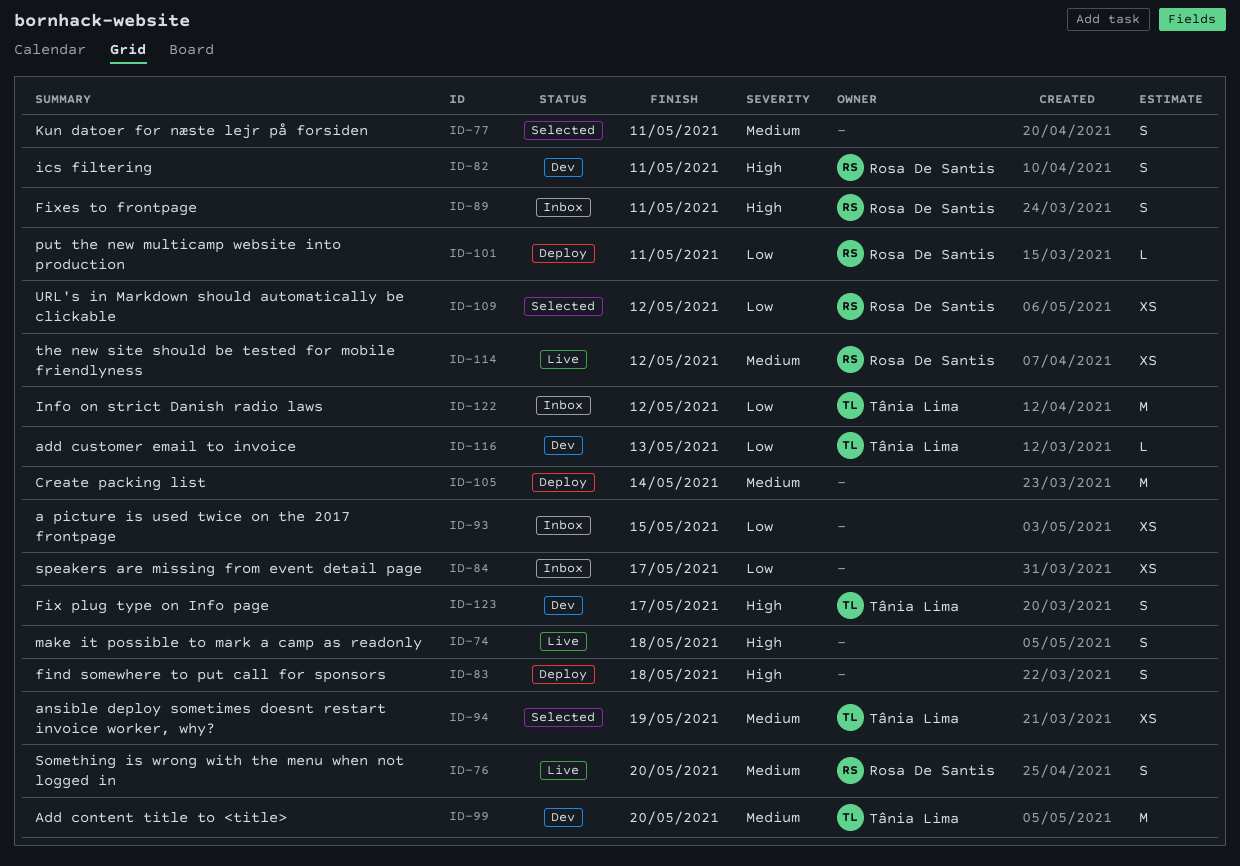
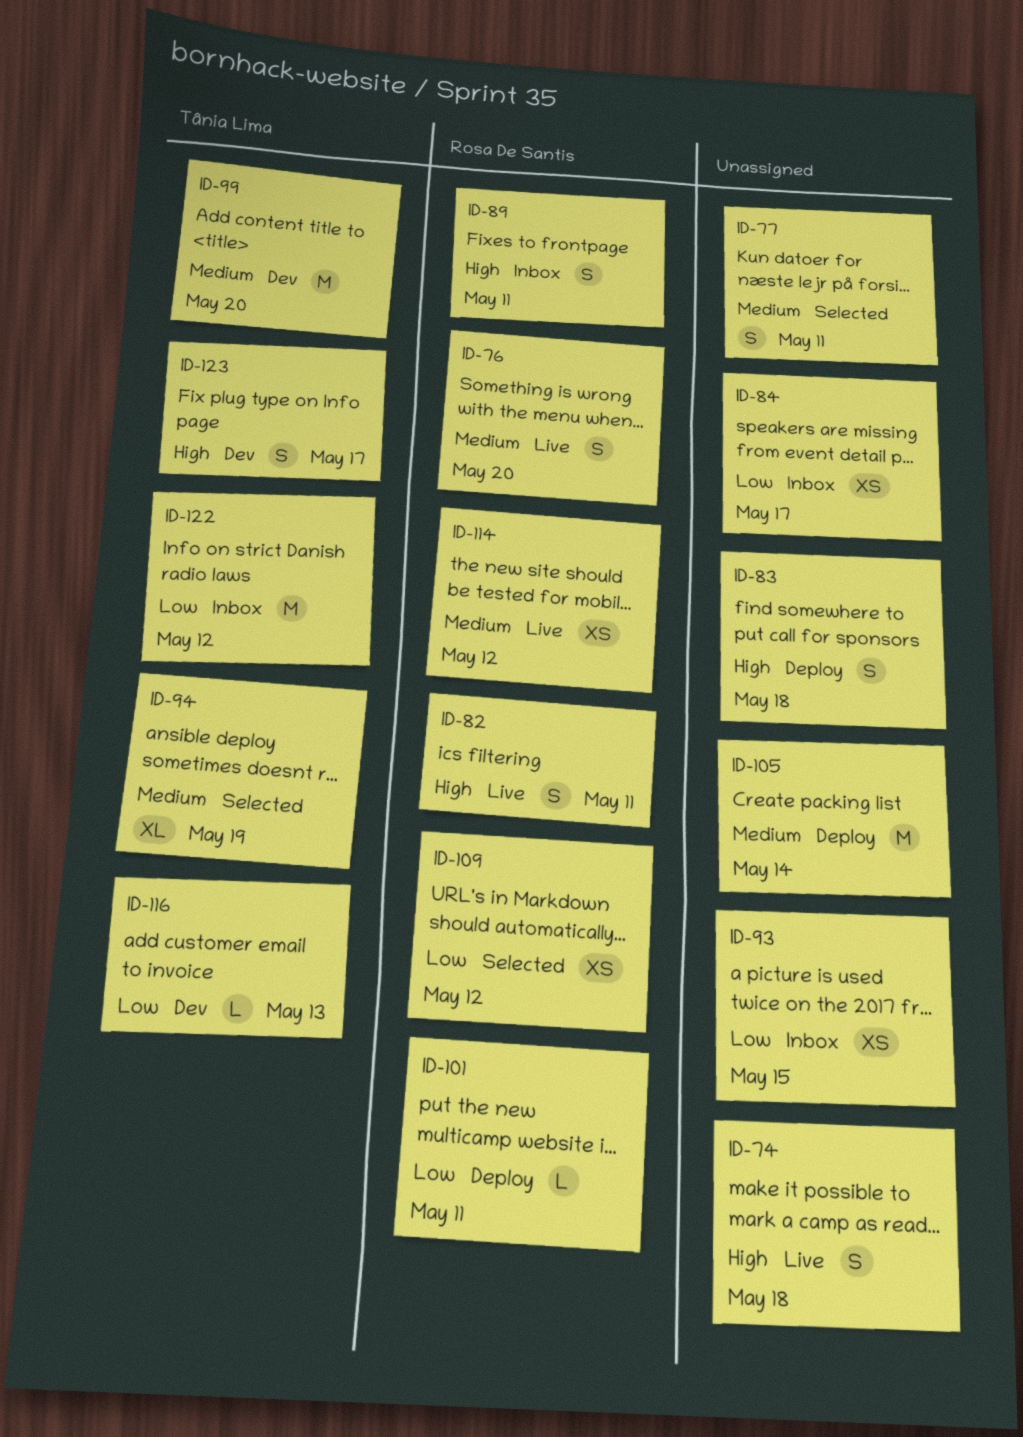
ID-82, status: Dev -> Live
ID-94, estimate: XS -> XL

